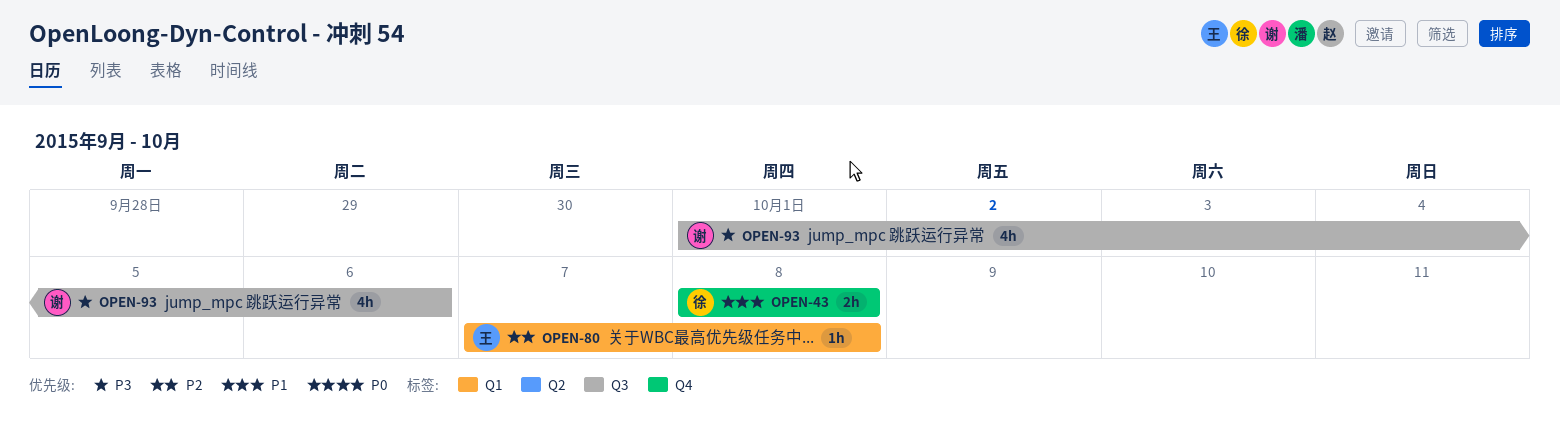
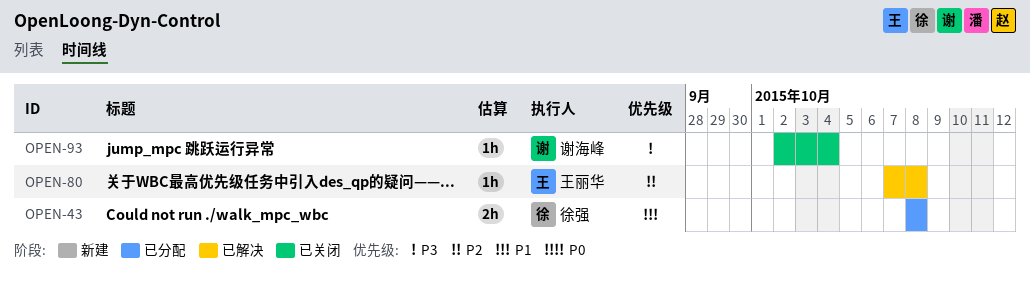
OPEN-93, estimate: 4h -> 1h
OPEN-93, start: Oct 1 -> Oct 2
OPEN-93, due: Oct 6 -> Oct 4

